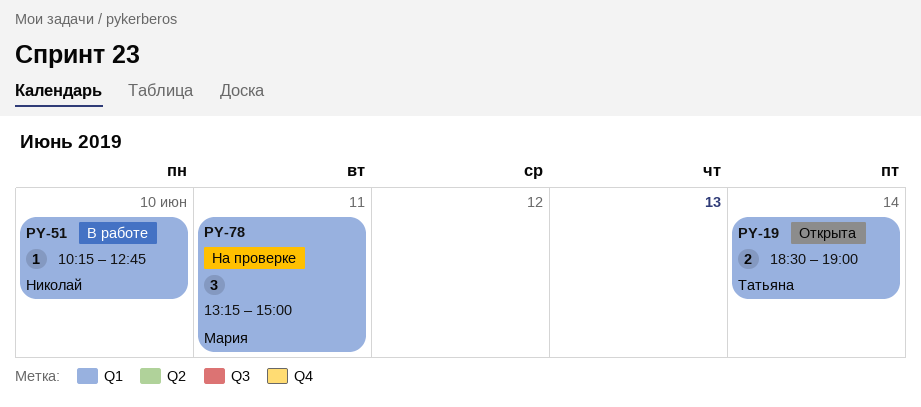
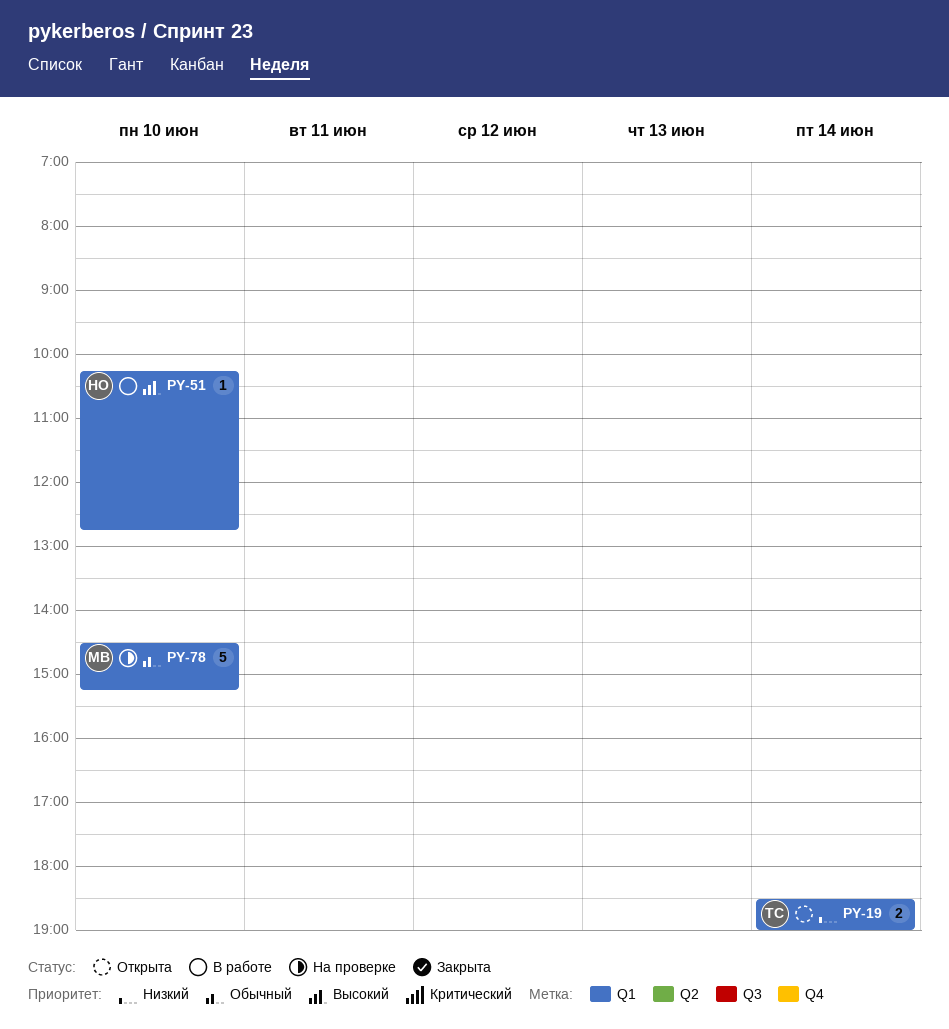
PY-78, estimate: 3 -> 5
PY-78, day: Jun 11 -> Jun 10
PY-78, begins: 13:15 -> 14:30
PY-78, ends: 15:00 -> 15:15

